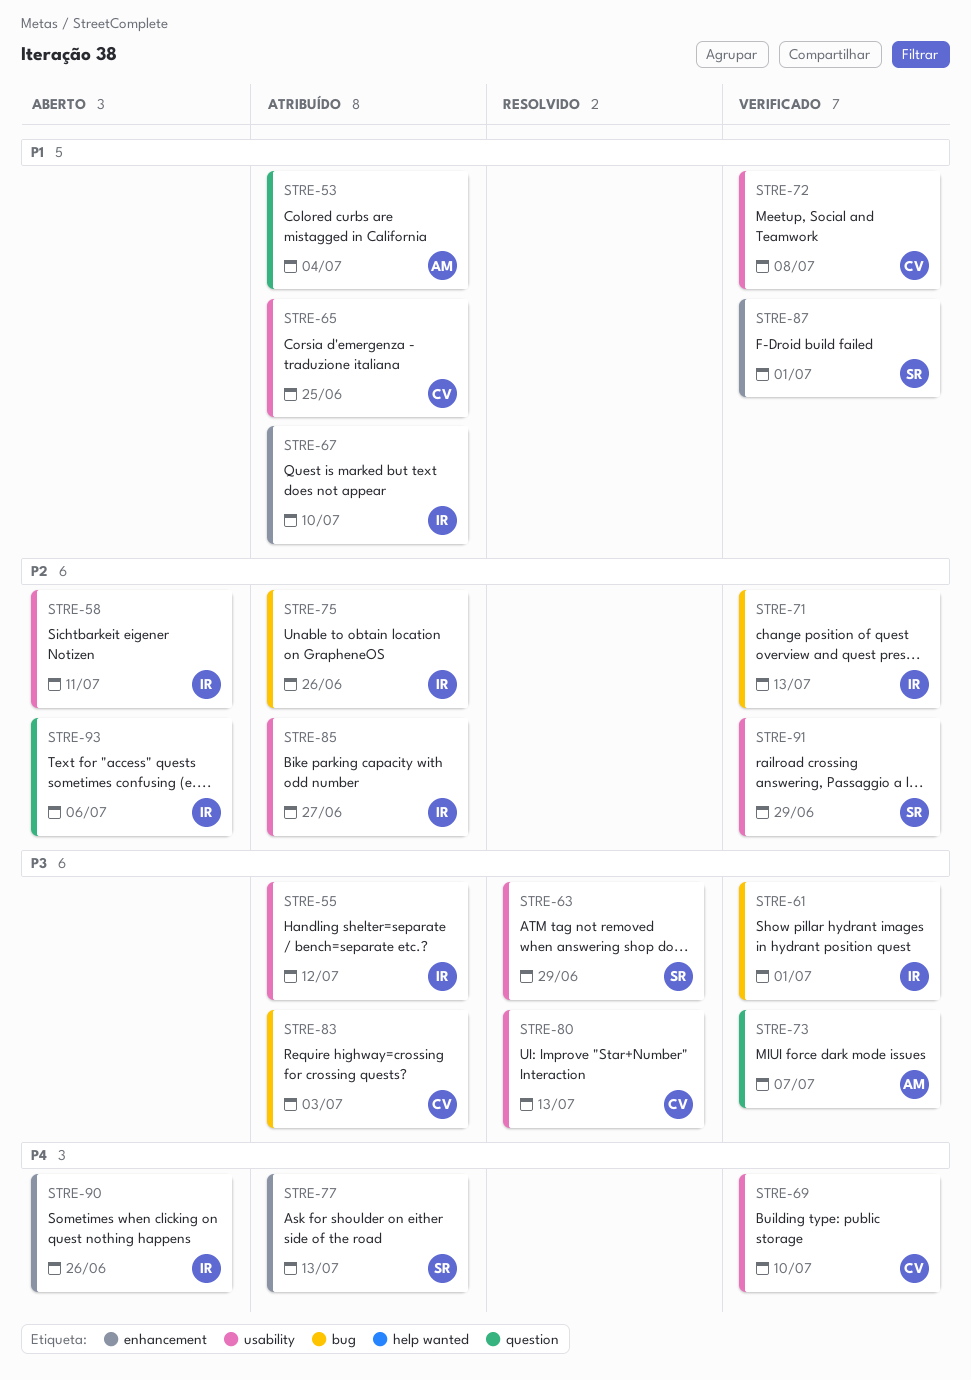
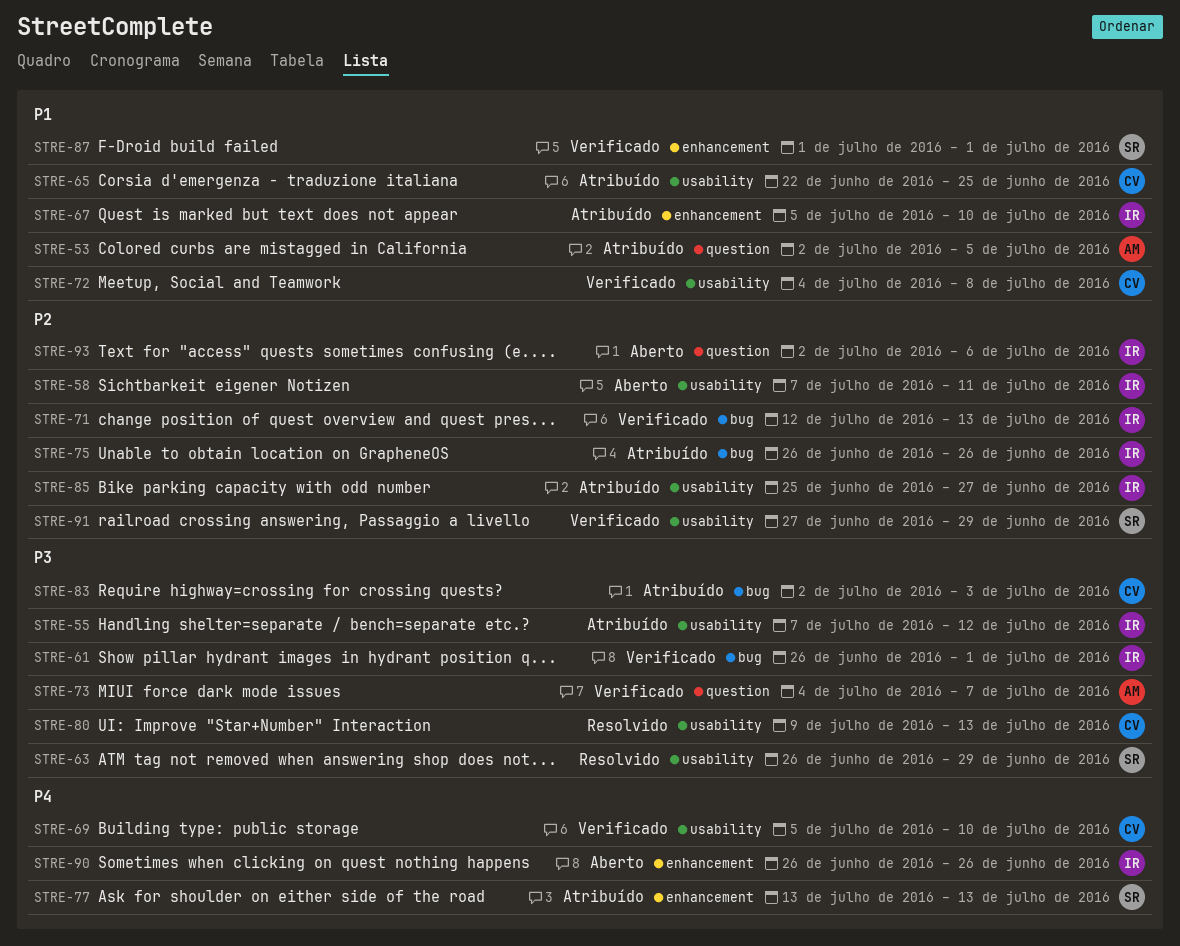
STRE-53, due: Jul 4 -> Jul 5

